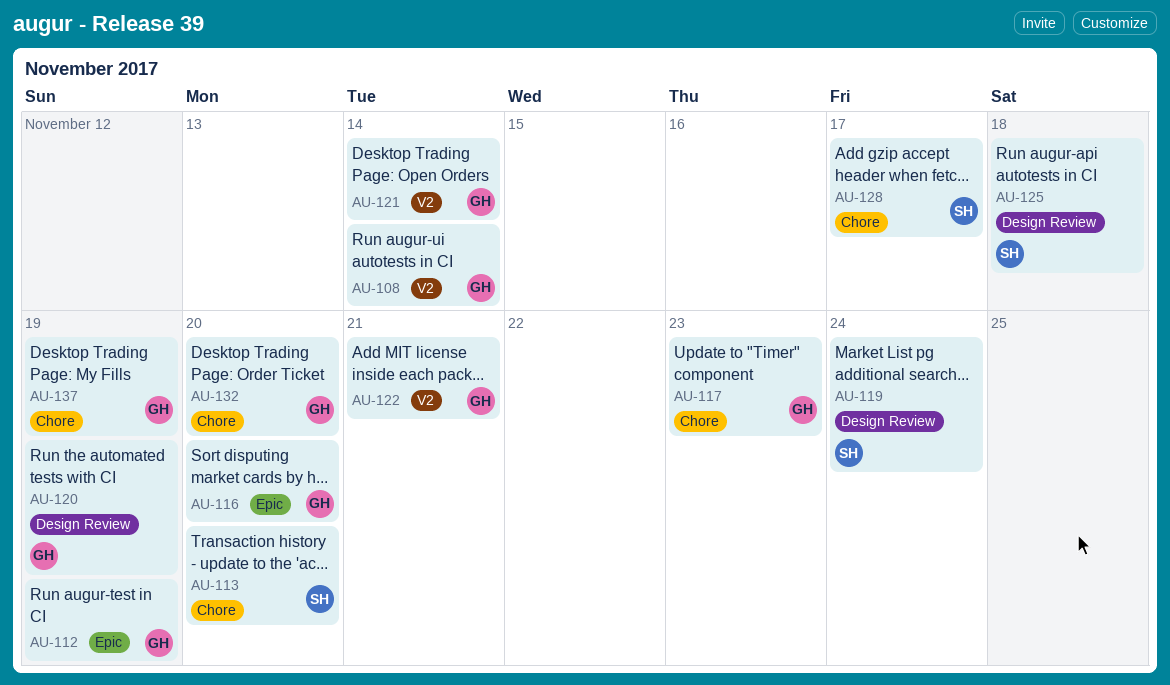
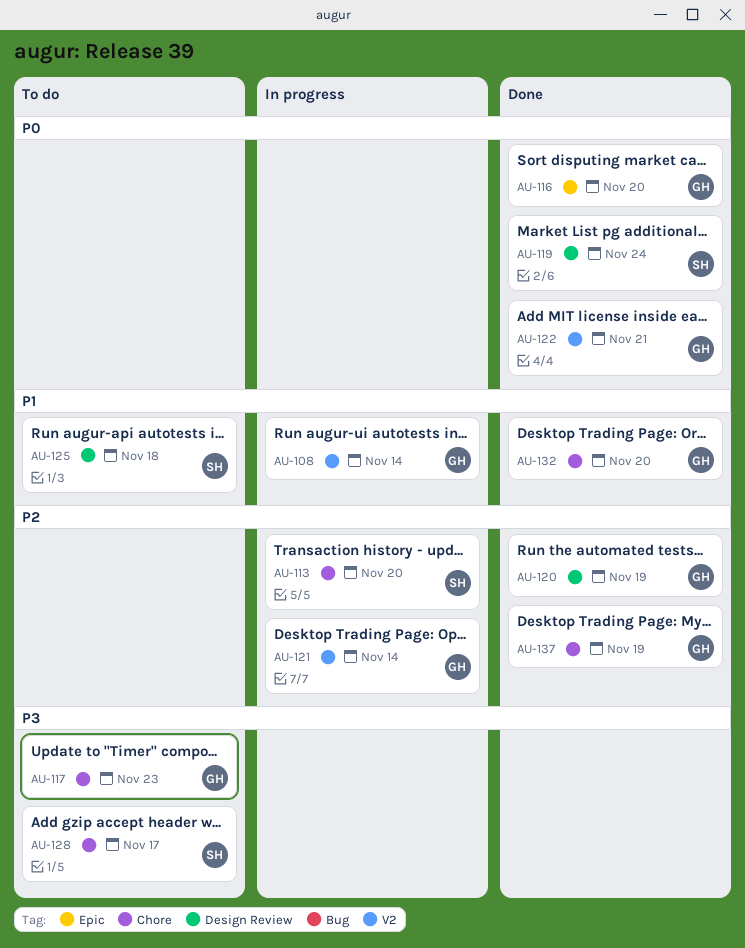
AU-112: present -> none

